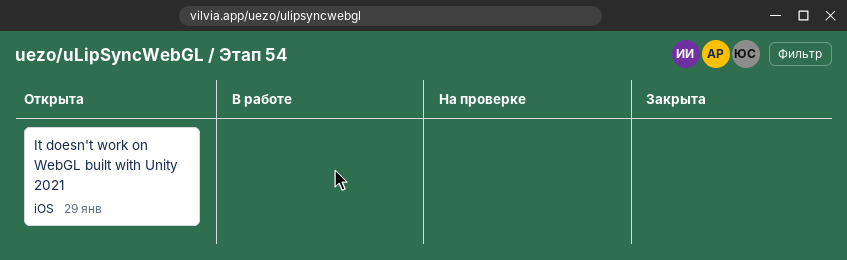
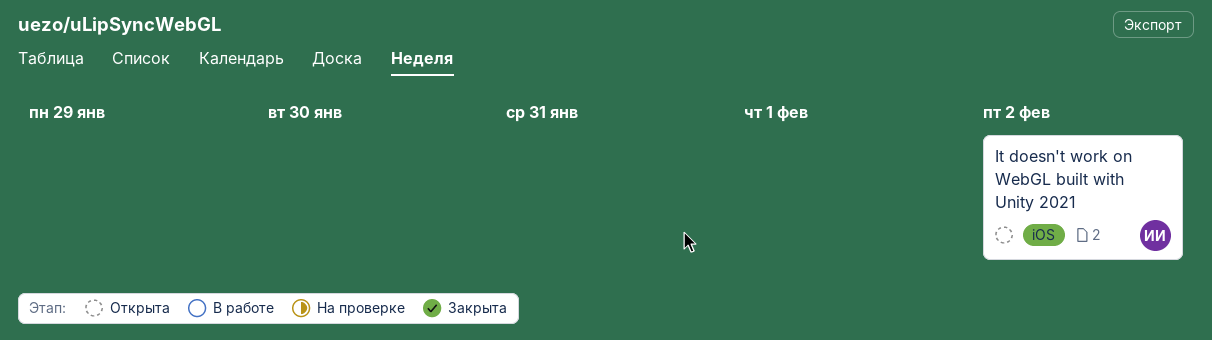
It doesn't work on WebGL built with Unity 2021, due: Jan 29 -> Feb 2

